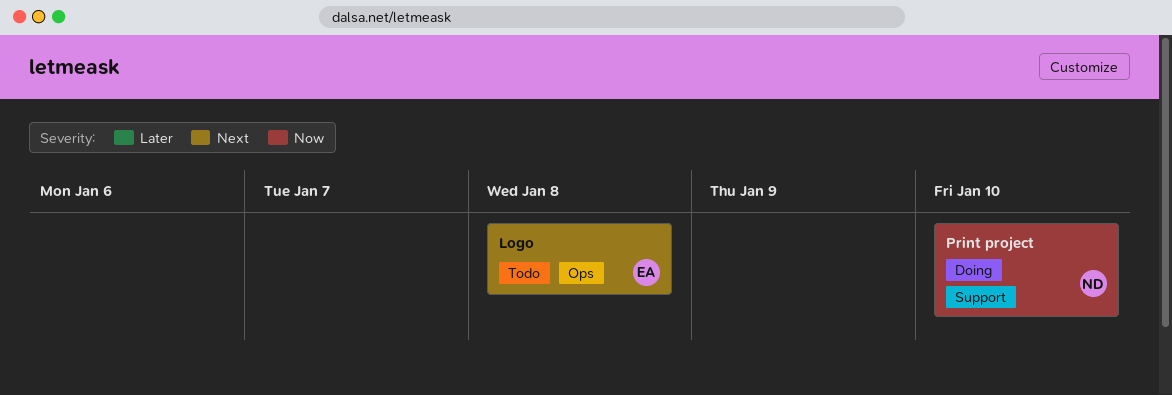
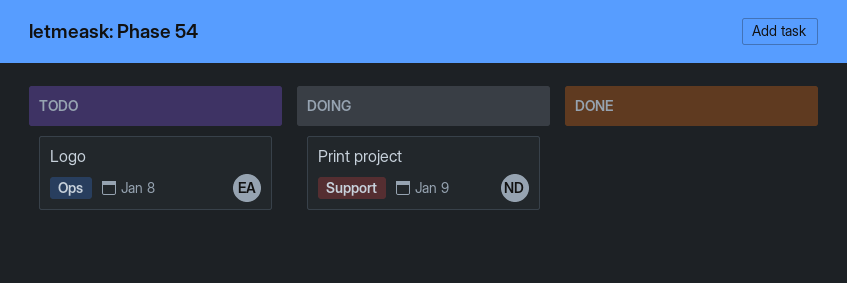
Print project, due: Jan 10 -> Jan 9

